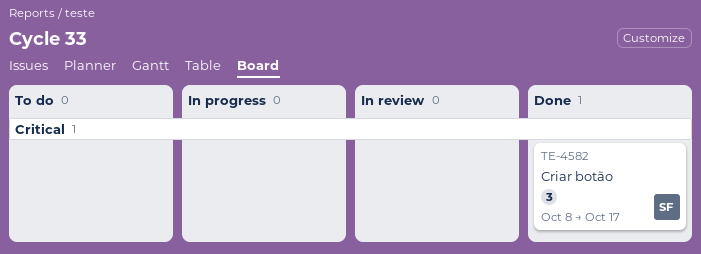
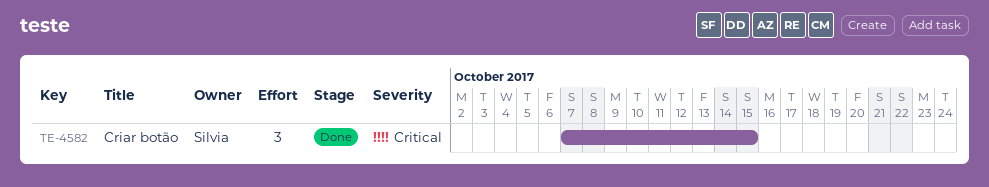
TE-4582, start: Oct 8 -> Oct 7
TE-4582, due: Oct 17 -> Oct 15

